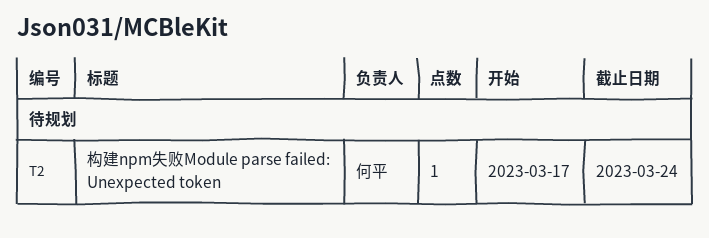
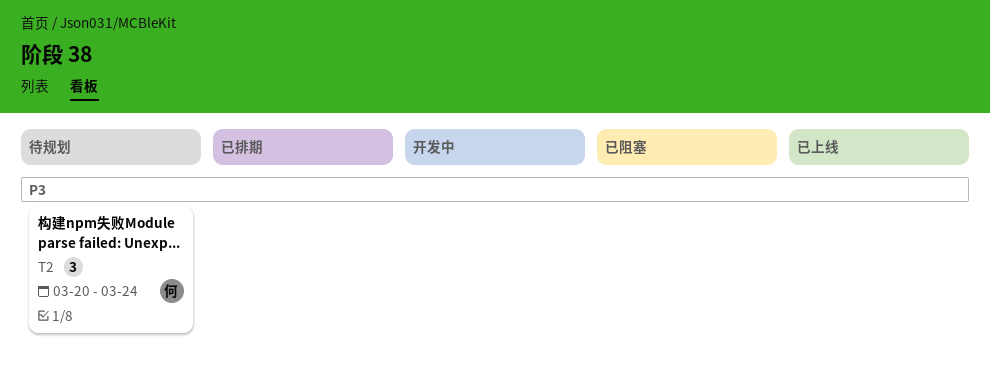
T2, estimate: 1 -> 3
T2, start: Mar 17 -> Mar 20

